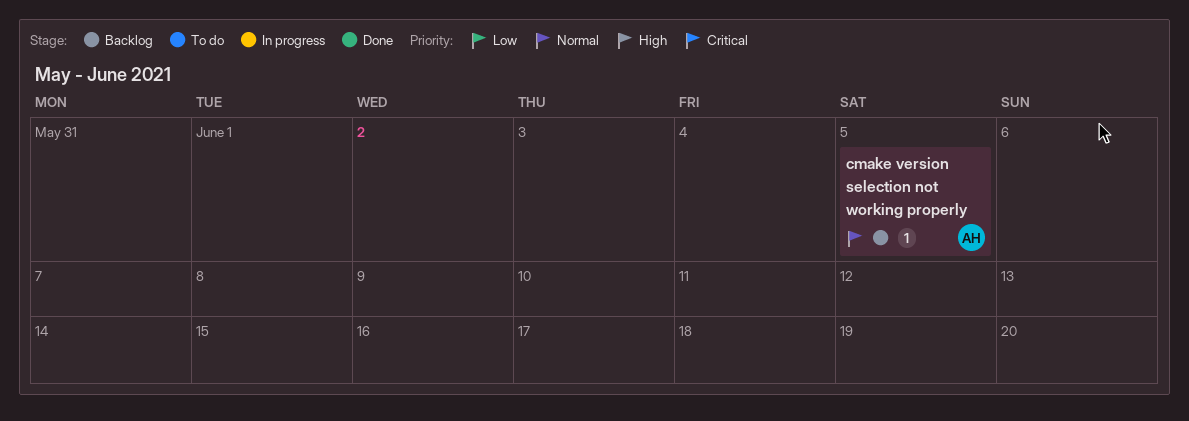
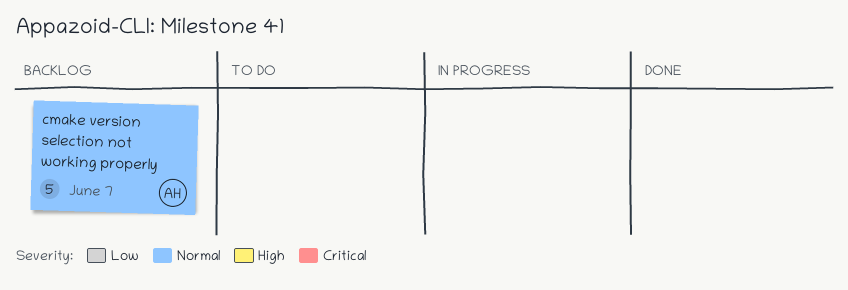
cmake version selection not working properly, estimate: 1 -> 5
cmake version selection not working properly, due: Jun 5 -> Jun 7

